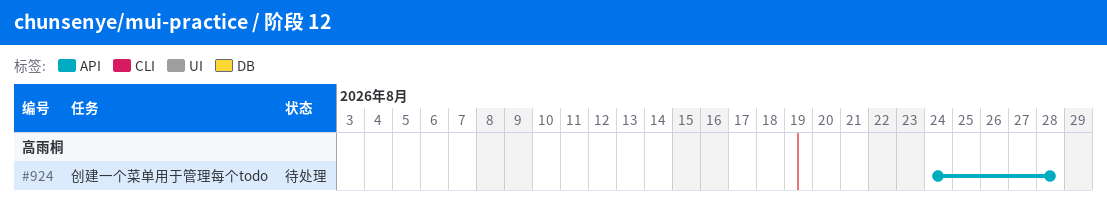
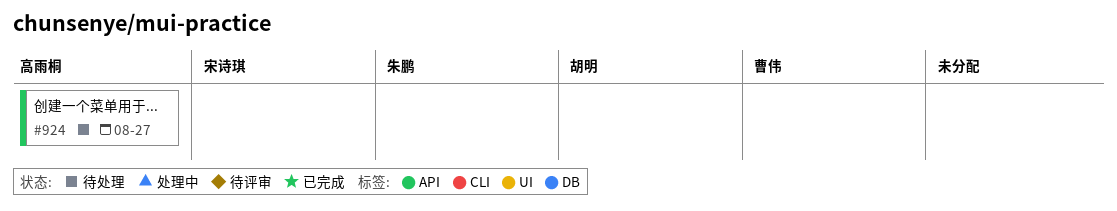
#924, due: Aug 28 -> Aug 27

